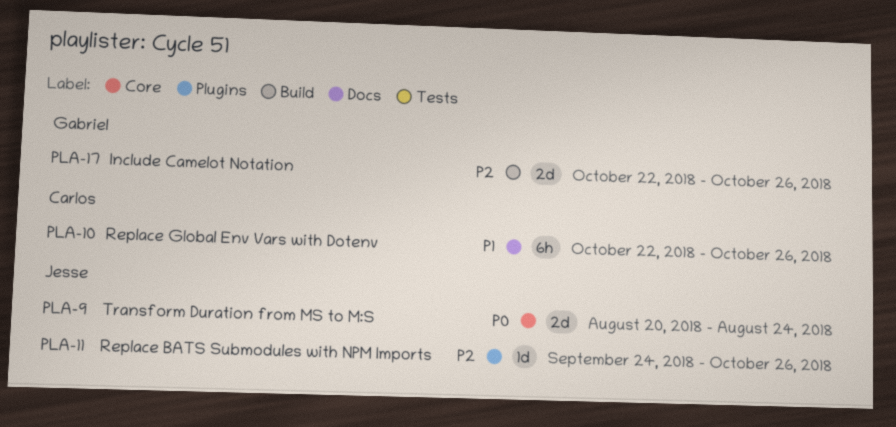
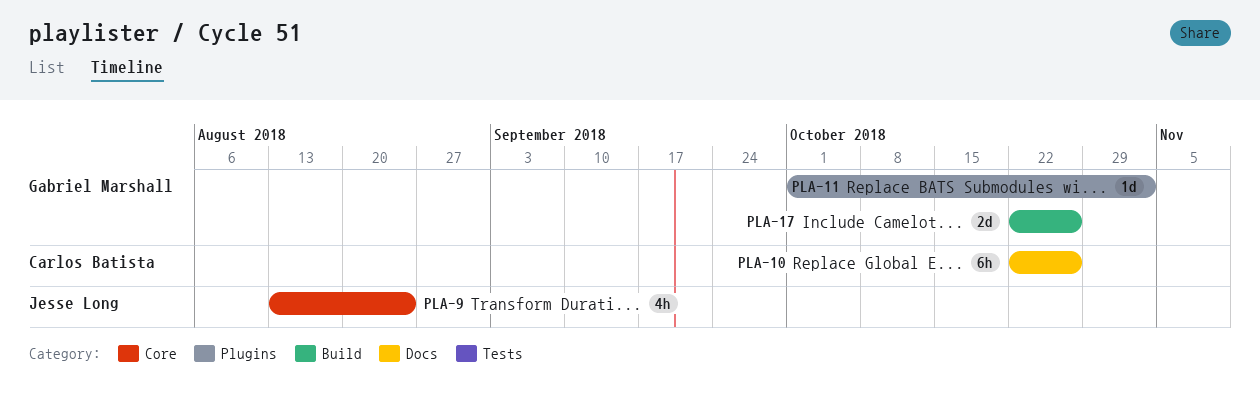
PLA-9, estimate: 2d -> 4h
PLA-9, start: Aug 20 -> Aug 13
PLA-11, owner: Jesse Long -> Gabriel Marshall
PLA-11, start: Sep 24 -> Oct 1
PLA-11, due: Oct 26 -> Nov 2

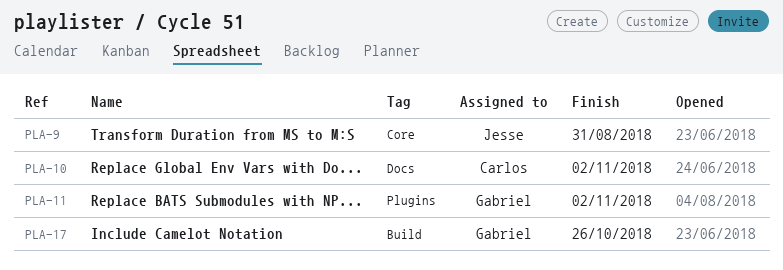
PLA-9, due: Aug 24 -> Aug 31
PLA-10, due: Oct 26 -> Nov 2

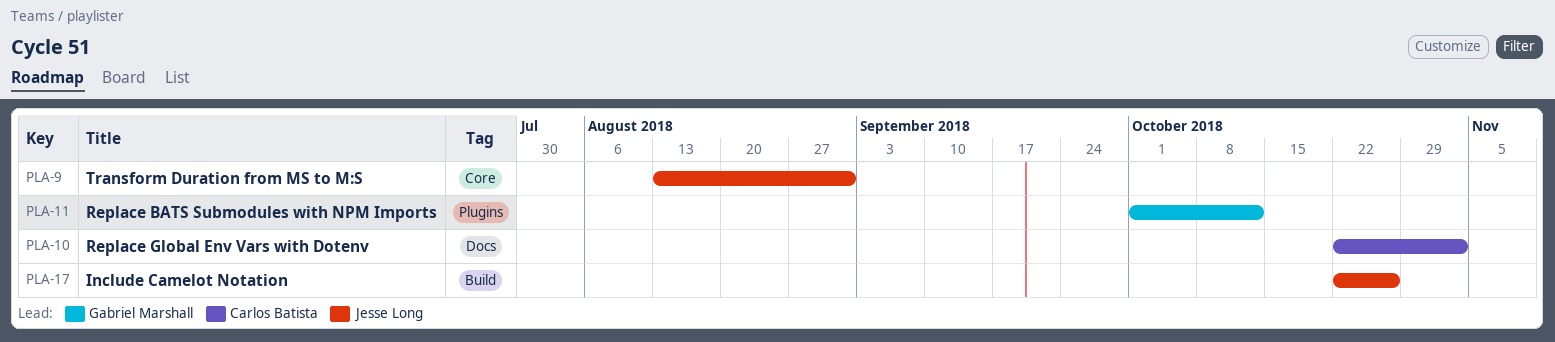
PLA-11, due: Nov 2 -> Oct 12
PLA-17, owner: Gabriel Marshall -> Jesse Long

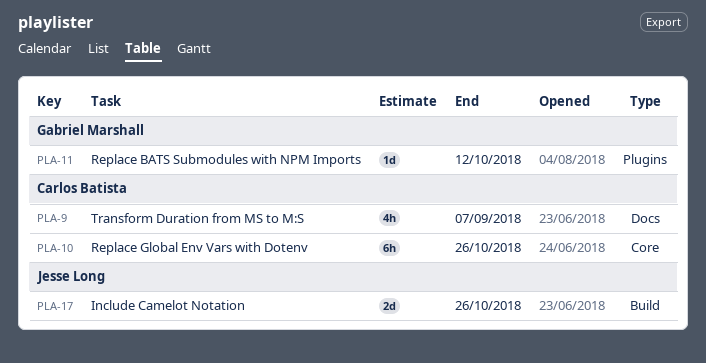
PLA-9, owner: Jesse Long -> Carlos Batista
PLA-9, label: Core -> Docs
PLA-9, due: Aug 31 -> Sep 7
PLA-10, label: Docs -> Core
PLA-10, due: Nov 2 -> Oct 26

